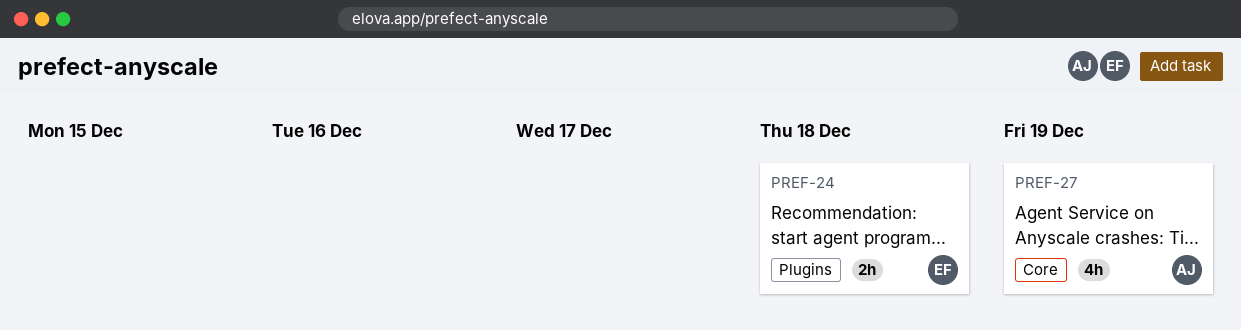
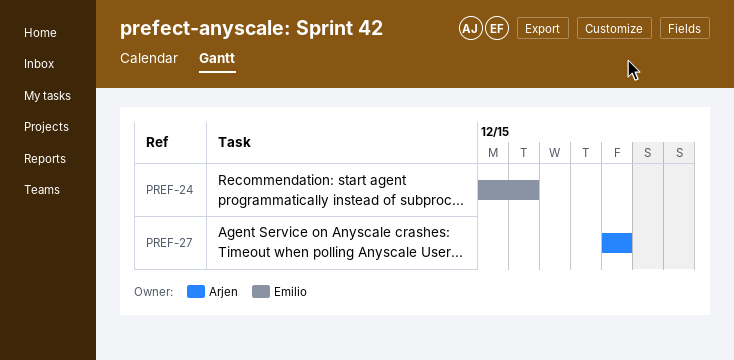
PREF-24, due: Dec 18 -> Dec 16

